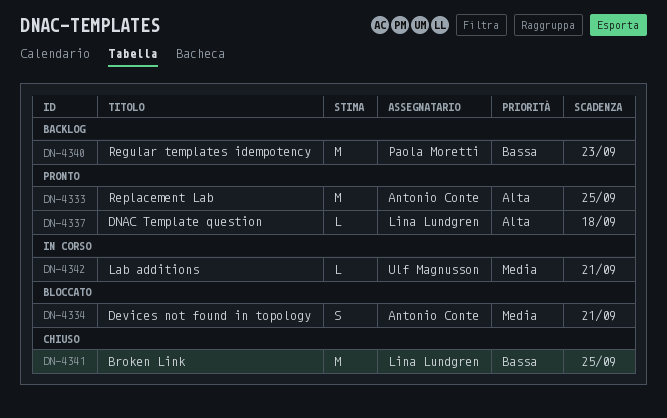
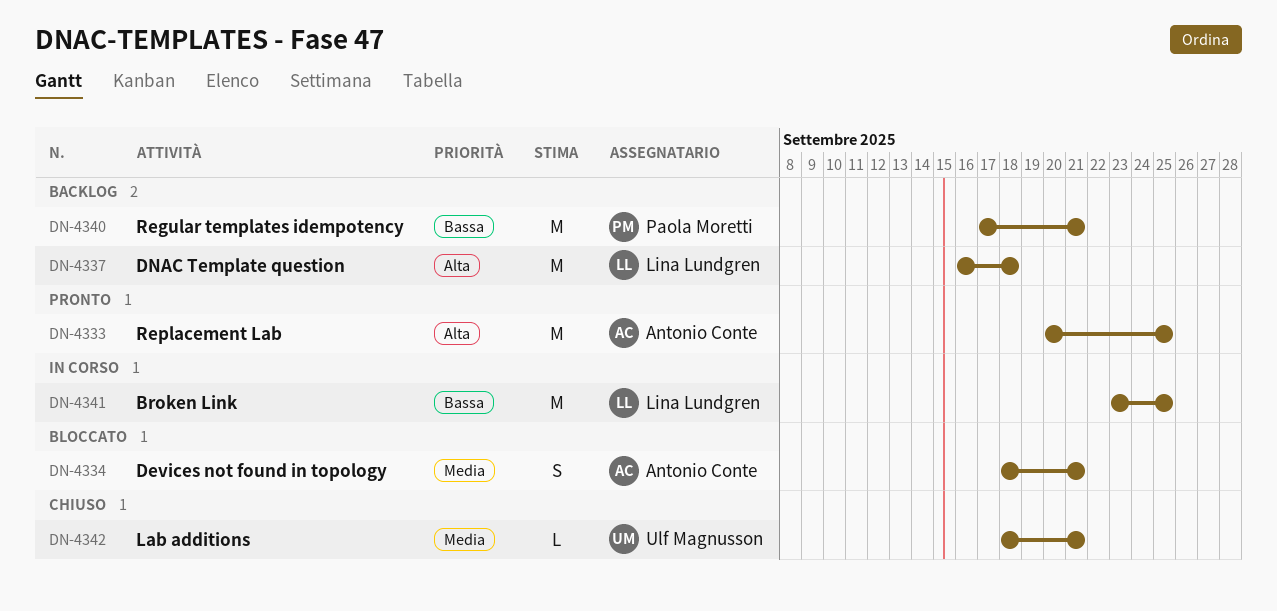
DN-4337, status: Pronto -> Backlog
DN-4337, estimate: L -> M
DN-4340, due: Sep 23 -> Sep 21
DN-4341, status: Chiuso -> In corso
DN-4342, status: In corso -> Chiuso

